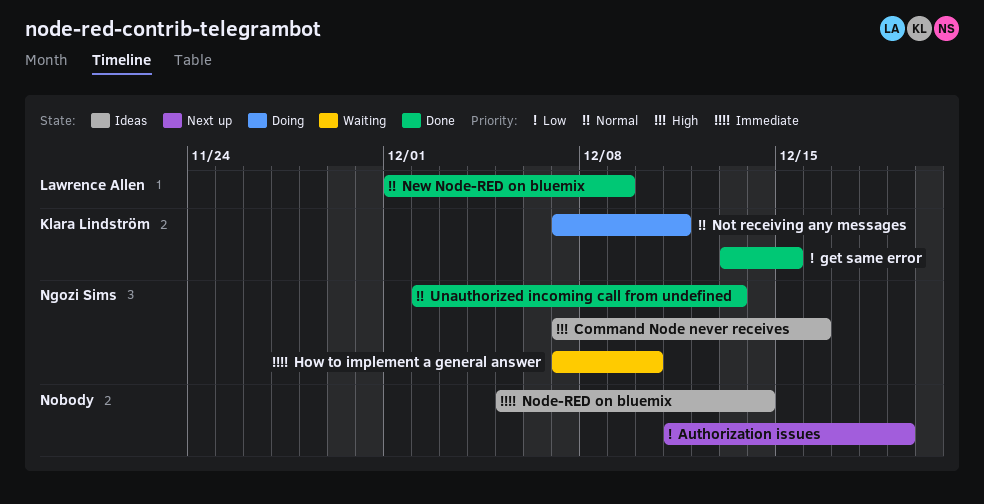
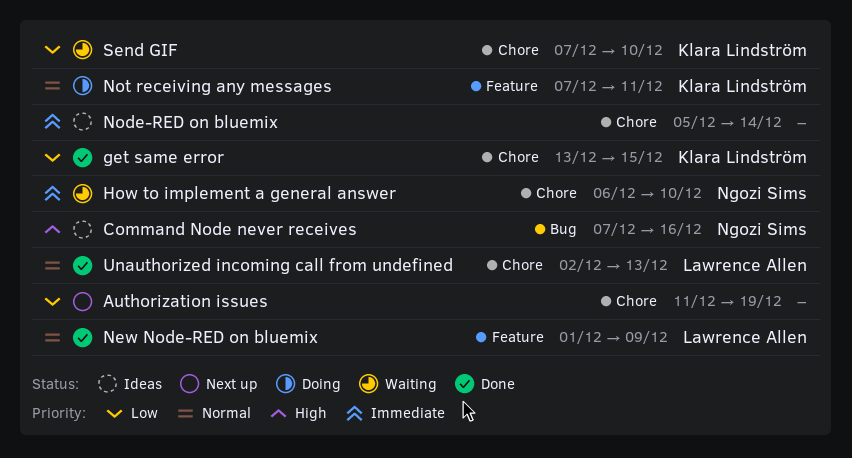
How to implement a general answer, start: Dec 7 -> Dec 6
Send GIF: none -> present
Unauthorized incoming call from undefined, owner: Ngozi Sims -> Lawrence Allen

